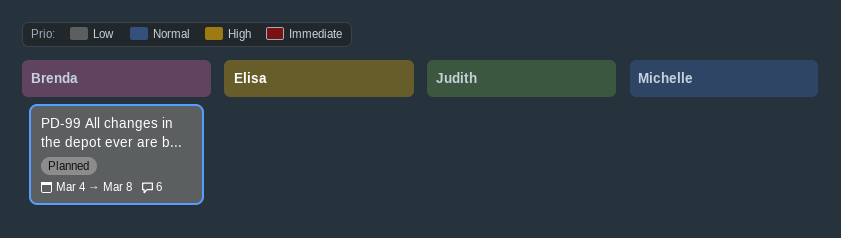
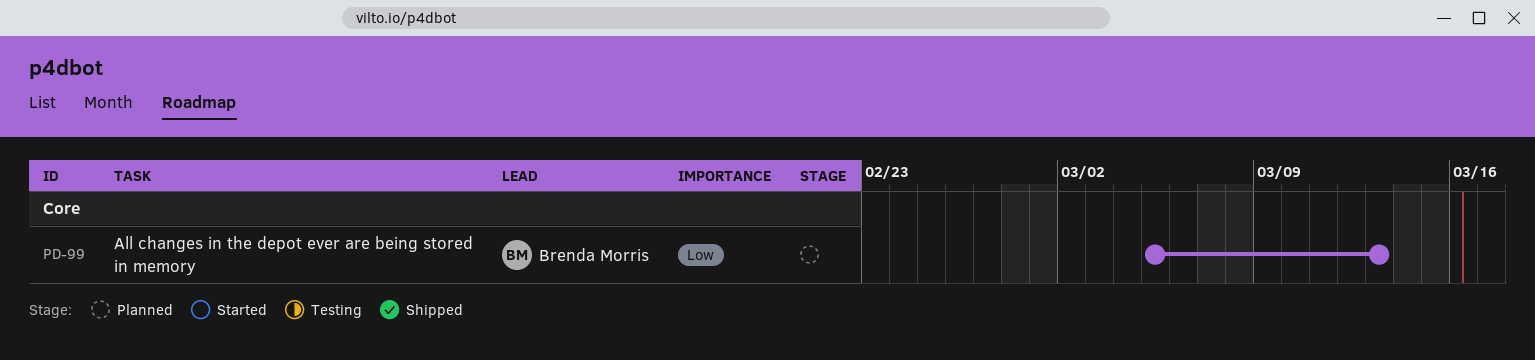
PD-99, start: Mar 4 -> Mar 5
PD-99, due: Mar 8 -> Mar 13

